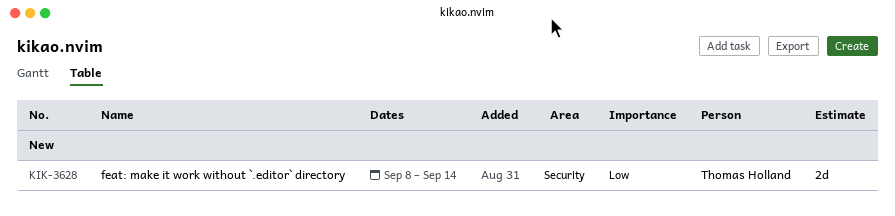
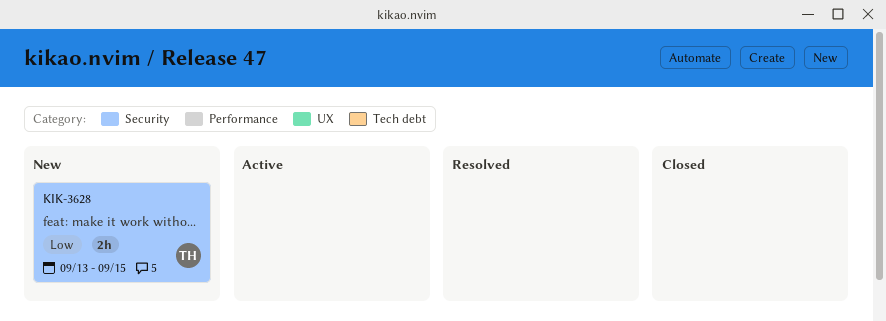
KIK-3628, estimate: 2d -> 2h
KIK-3628, start: Sep 8 -> Sep 13
KIK-3628, due: Sep 14 -> Sep 15

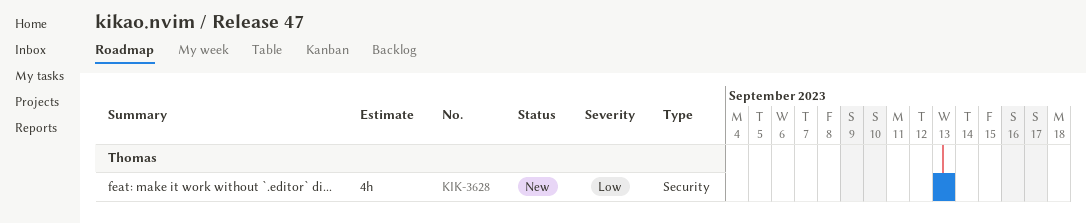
KIK-3628, estimate: 2h -> 4h
KIK-3628, due: Sep 15 -> Sep 13

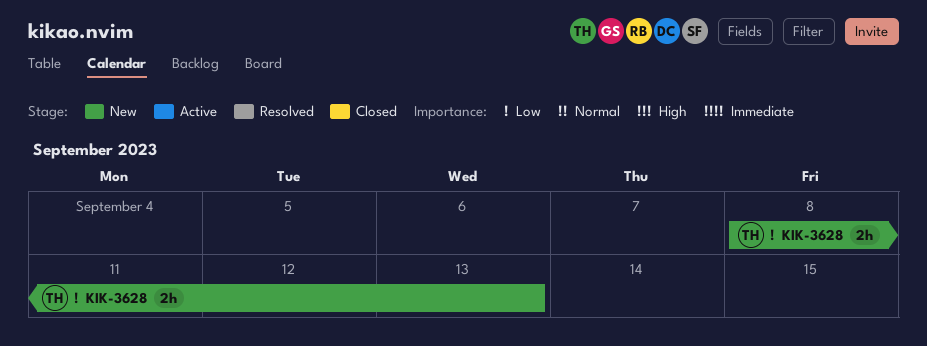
KIK-3628, estimate: 4h -> 2h
KIK-3628, start: Sep 13 -> Sep 8

